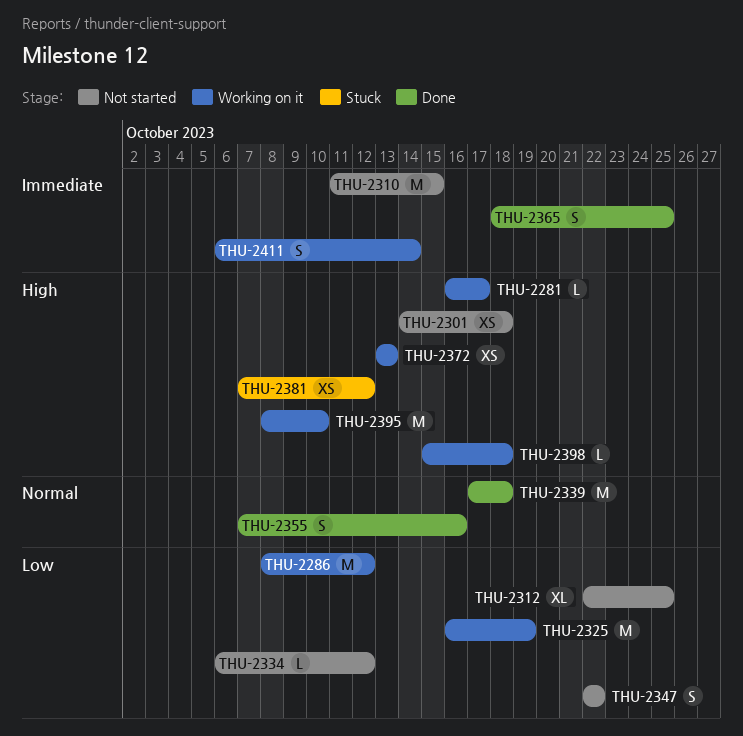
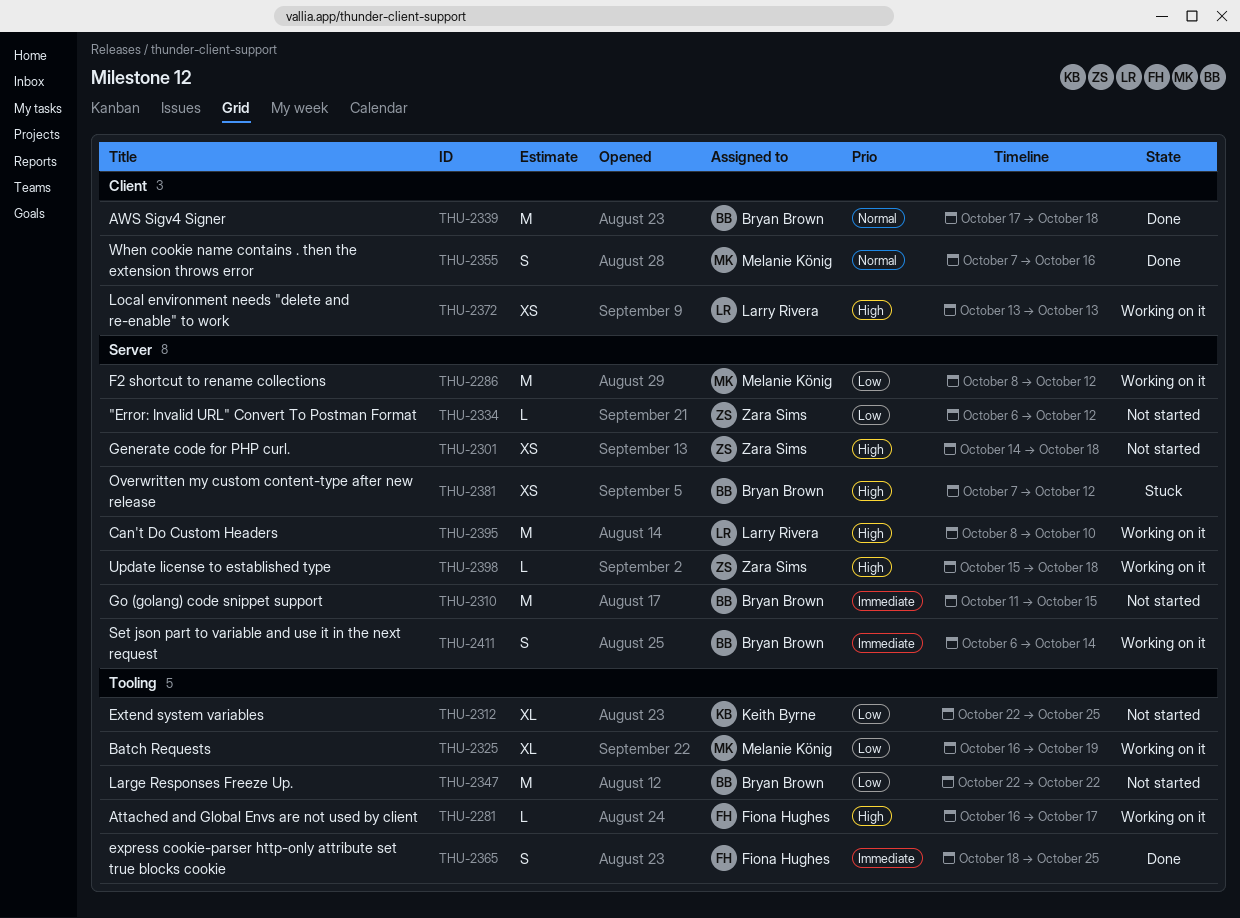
THU-2325, estimate: M -> XL
THU-2347, estimate: S -> M

